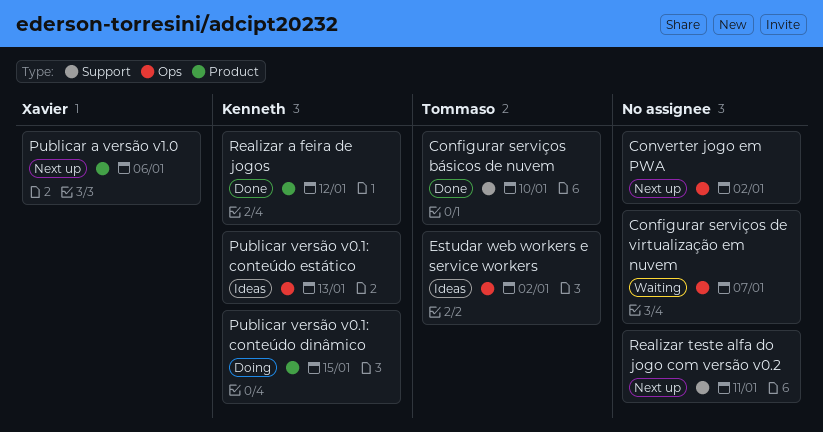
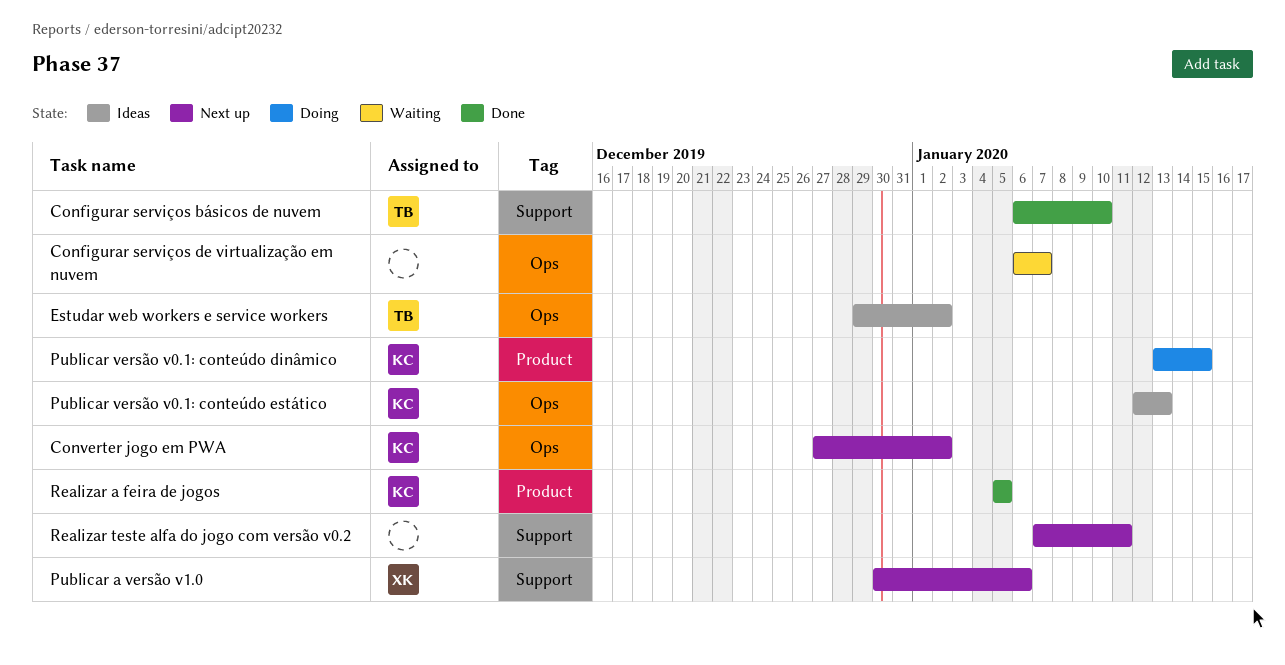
Converter jogo em PWA, owner: none -> Kenneth
Publicar a versão v1.0, label: Product -> Support
Realizar a feira de jogos, due: Jan 12 -> Jan 5

